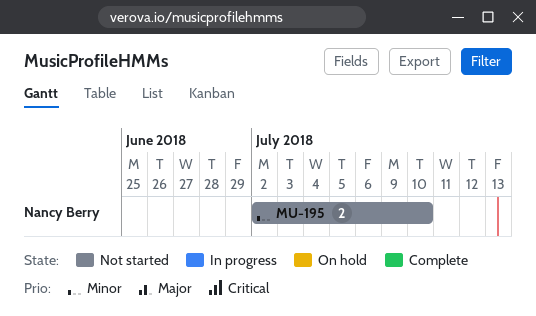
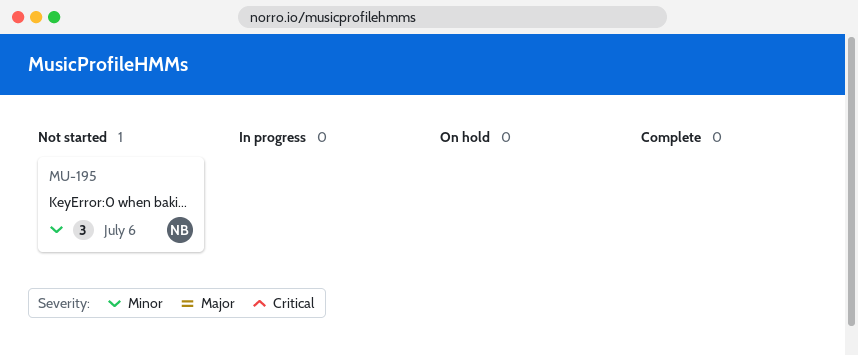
MU-195, estimate: 2 -> 3
MU-195, due: Jul 10 -> Jul 6

